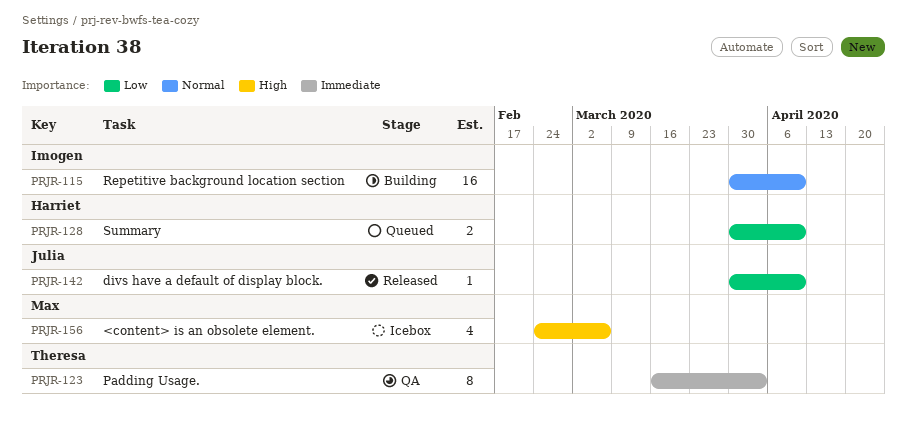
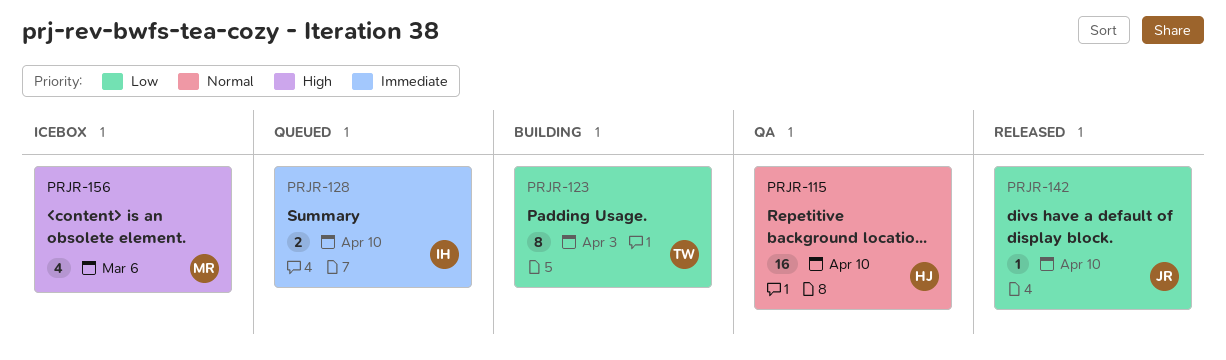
PRJR-115, status: Building -> QA
PRJR-115, owner: Imogen -> Harriet
PRJR-123, status: QA -> Building
PRJR-123, priority: Immediate -> Low
PRJR-128, owner: Harriet -> Imogen
PRJR-128, priority: Low -> Immediate

